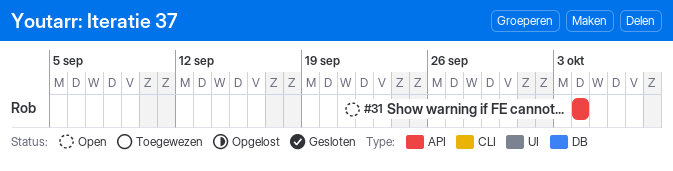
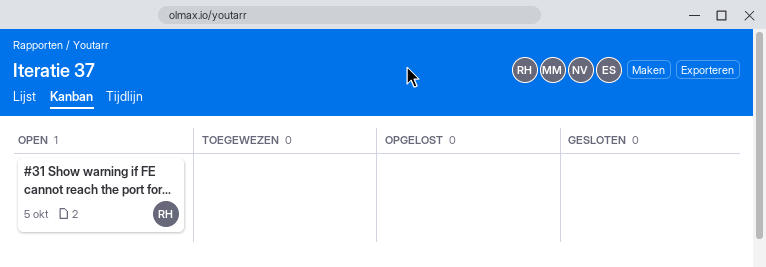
#31, due: Oct 4 -> Oct 5

